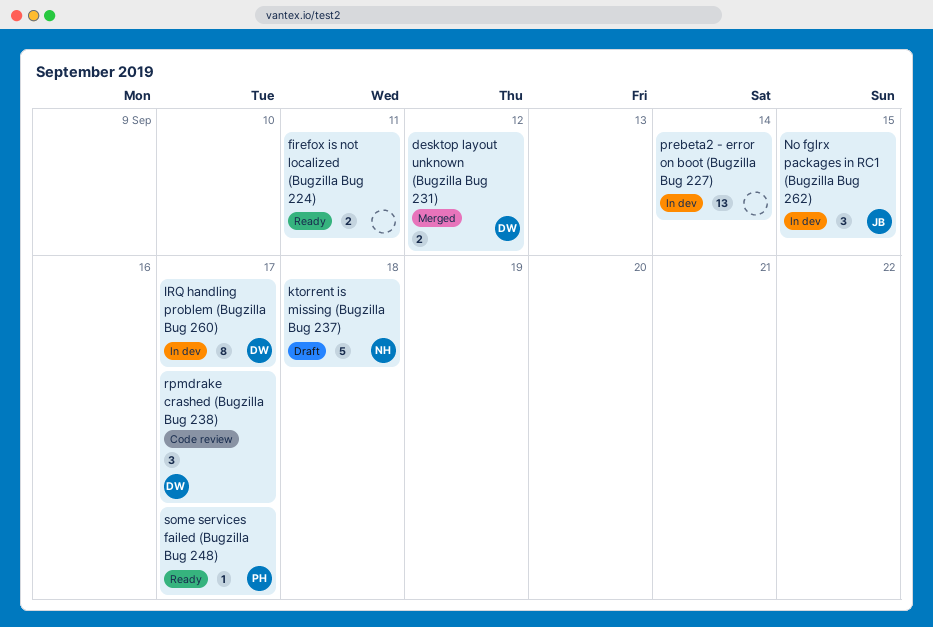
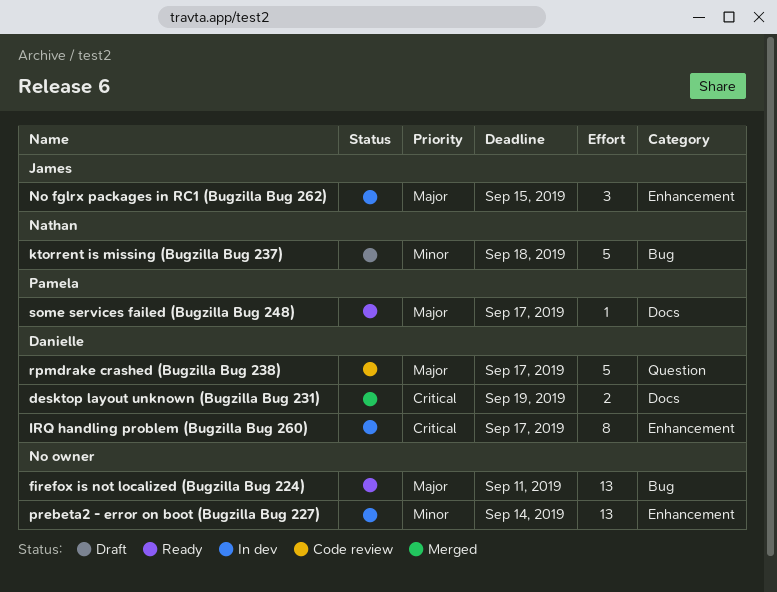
desktop layout unknown (Bugzilla Bug 231), due: Sep 12 -> Sep 19
firefox is not localized (Bugzilla Bug 224), estimate: 2 -> 13
rpmdrake crashed (Bugzilla Bug 238), estimate: 3 -> 5

